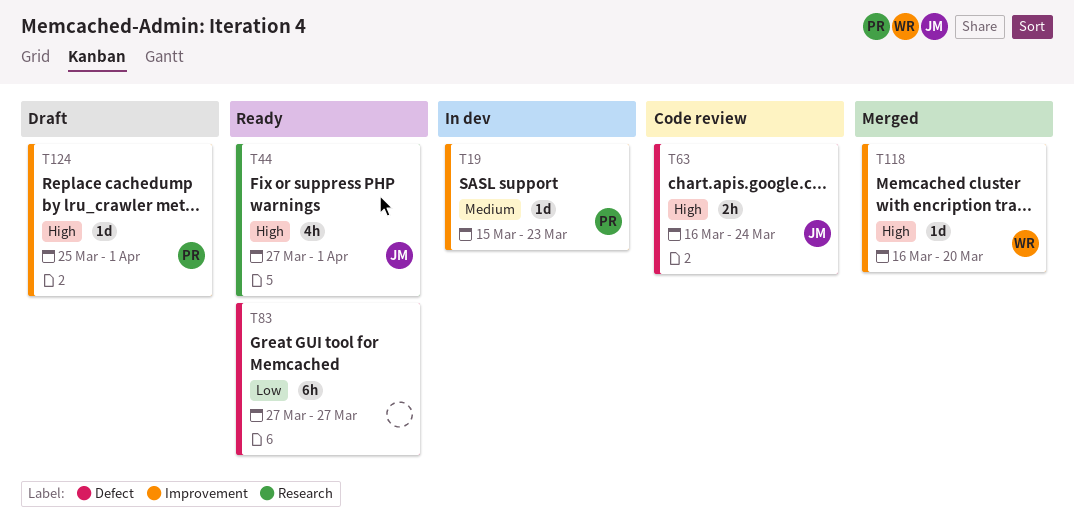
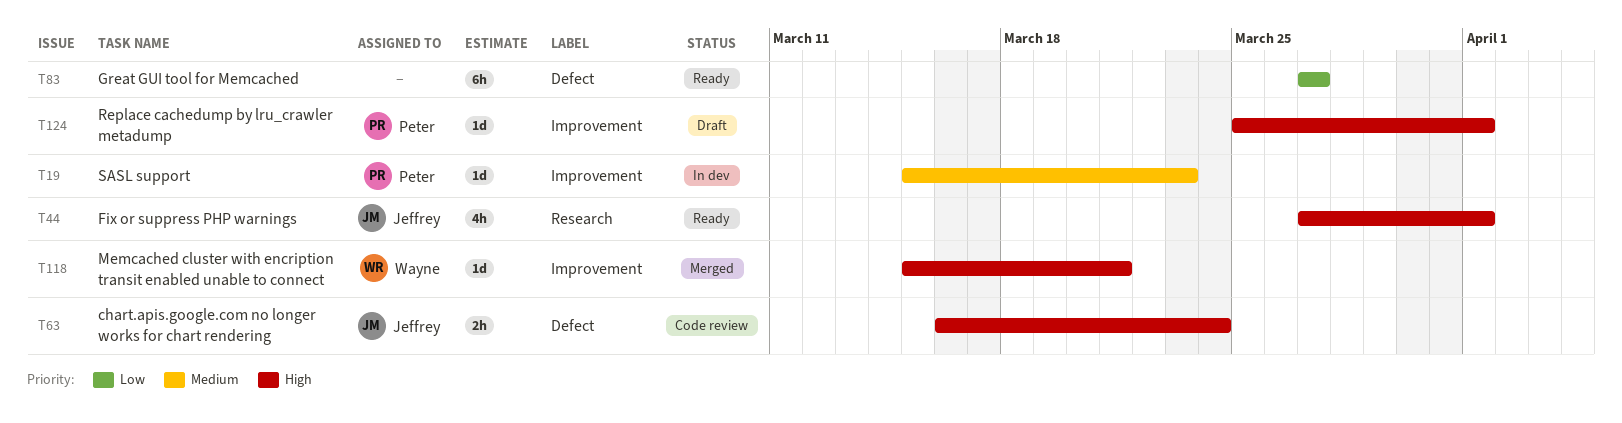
T118, start: Mar 16 -> Mar 15
T118, due: Mar 20 -> Mar 21

